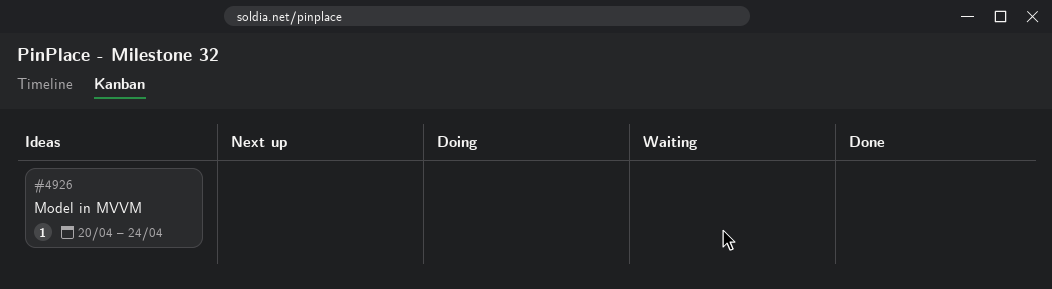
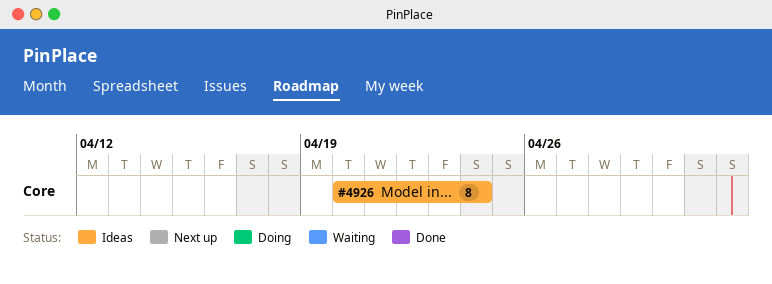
#4926, estimate: 1 -> 8

